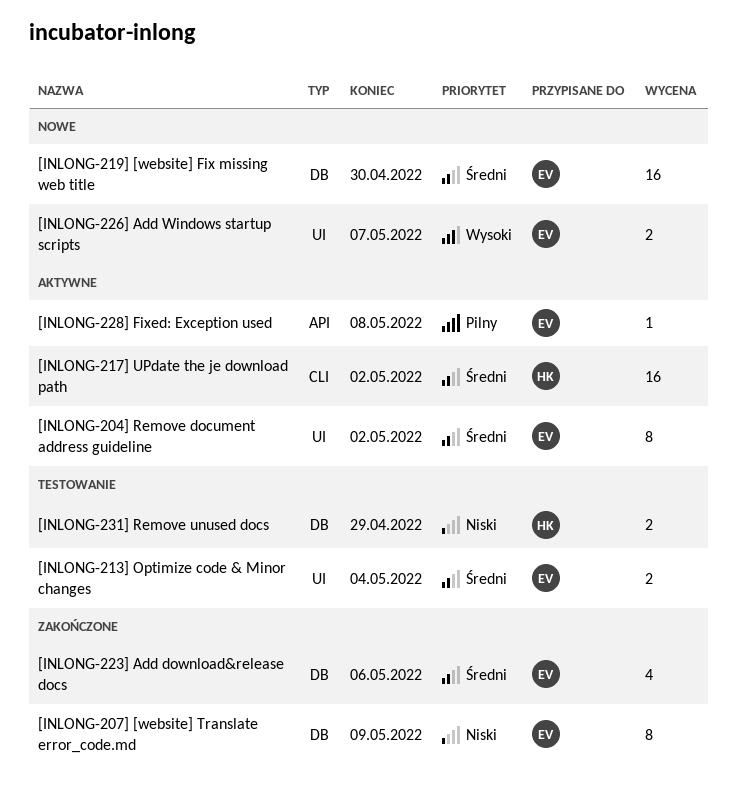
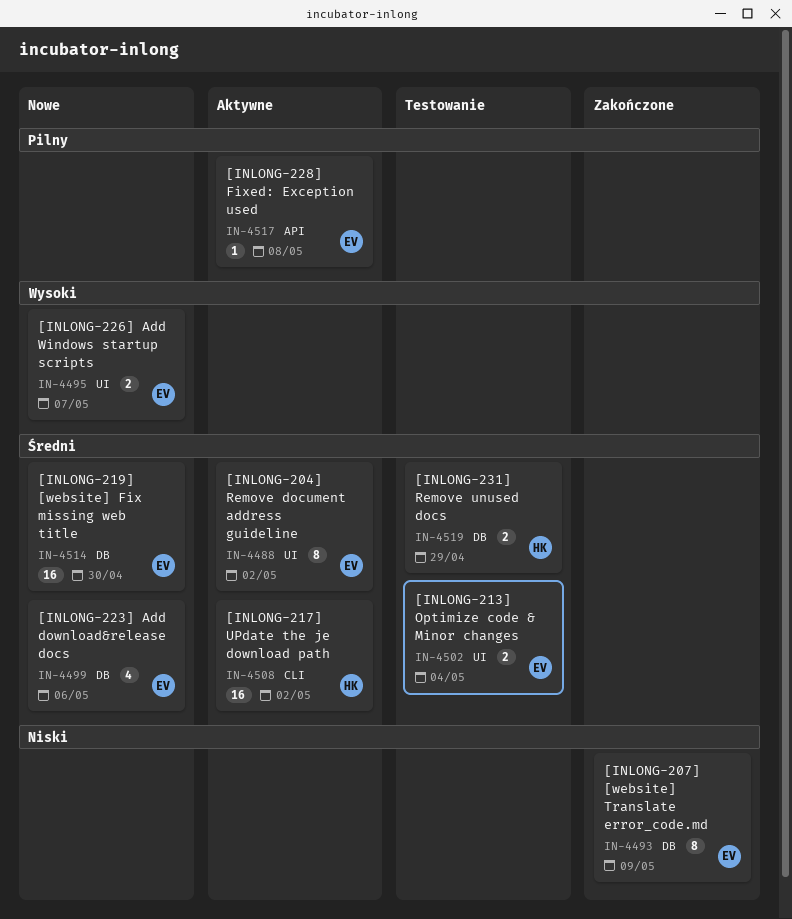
[INLONG-223] Add download&release docs, status: Zakończone -> Nowe
[INLONG-231] Remove unused docs, priority: Niski -> Średni

